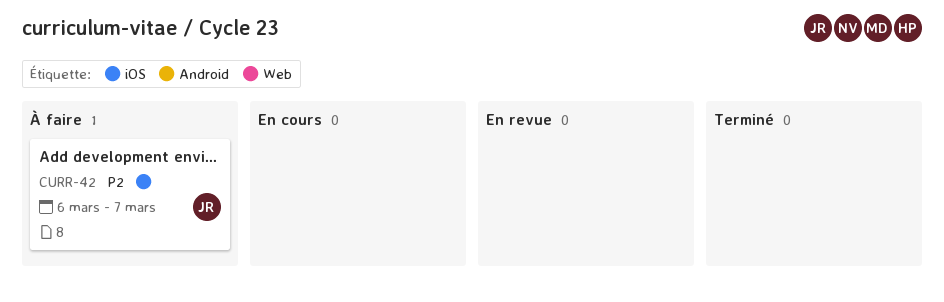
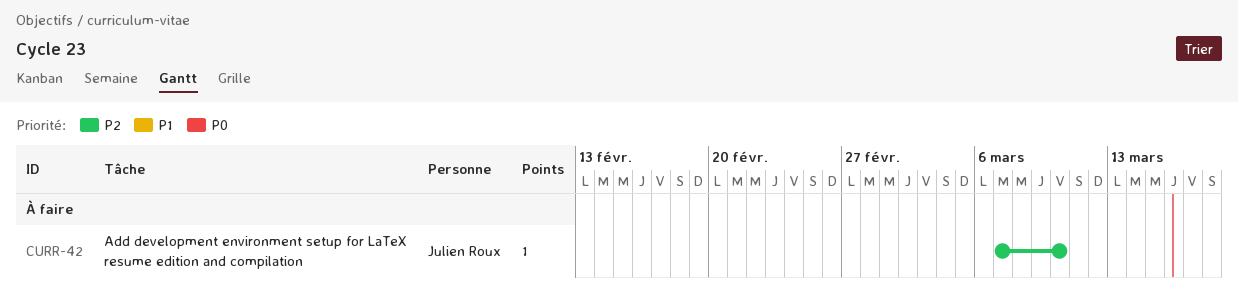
CURR-42, start: Mar 6 -> Mar 7
CURR-42, due: Mar 7 -> Mar 10

